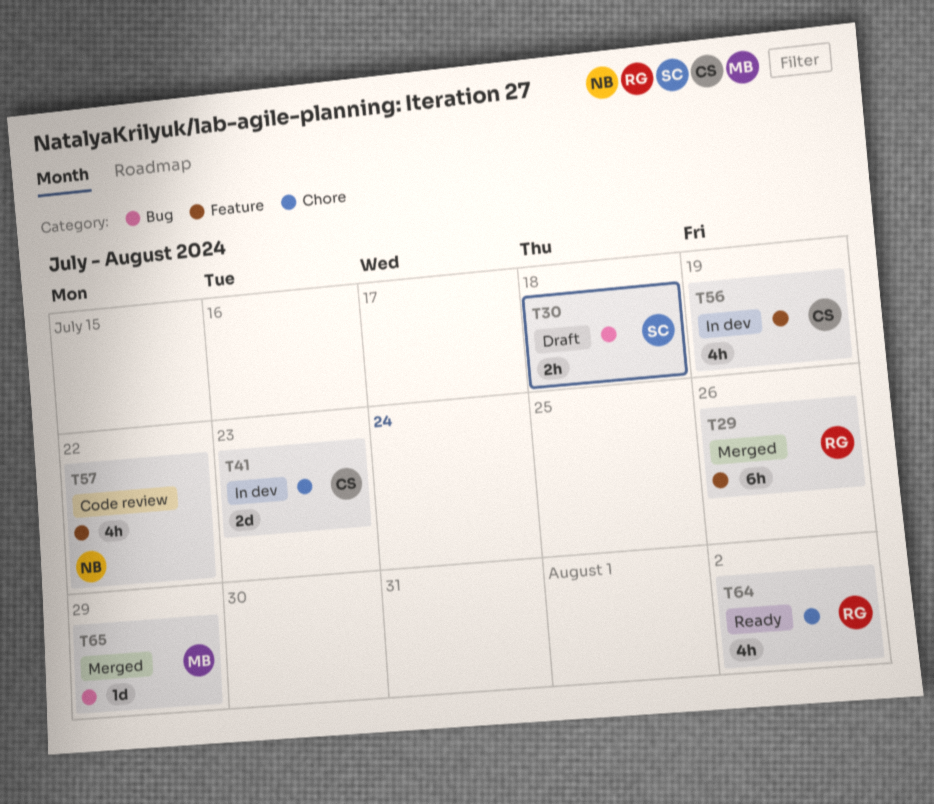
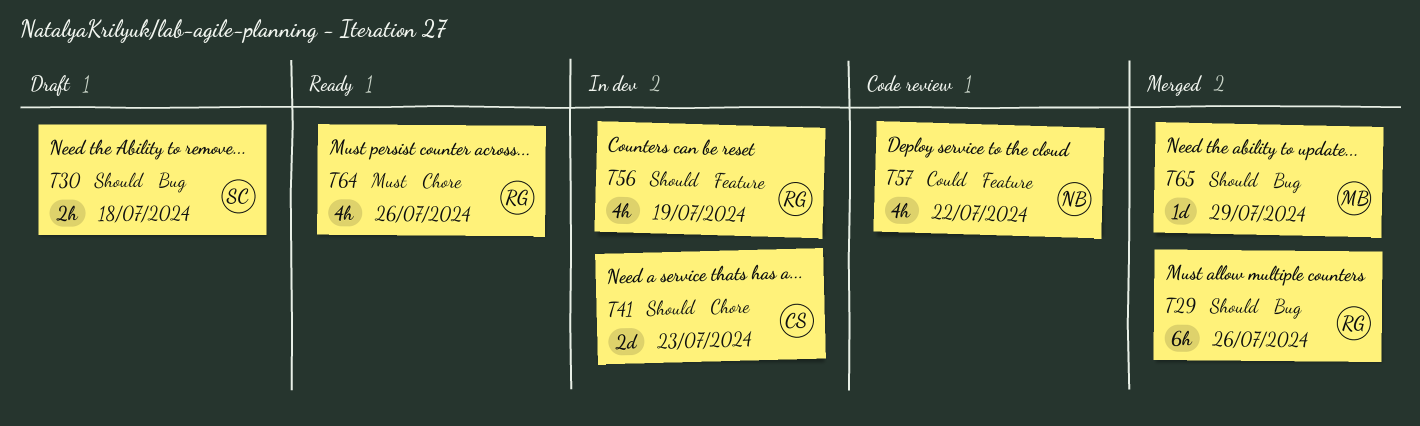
T29, label: Feature -> Bug
T56, owner: CS -> RG
T64, due: Aug 2 -> Jul 26

